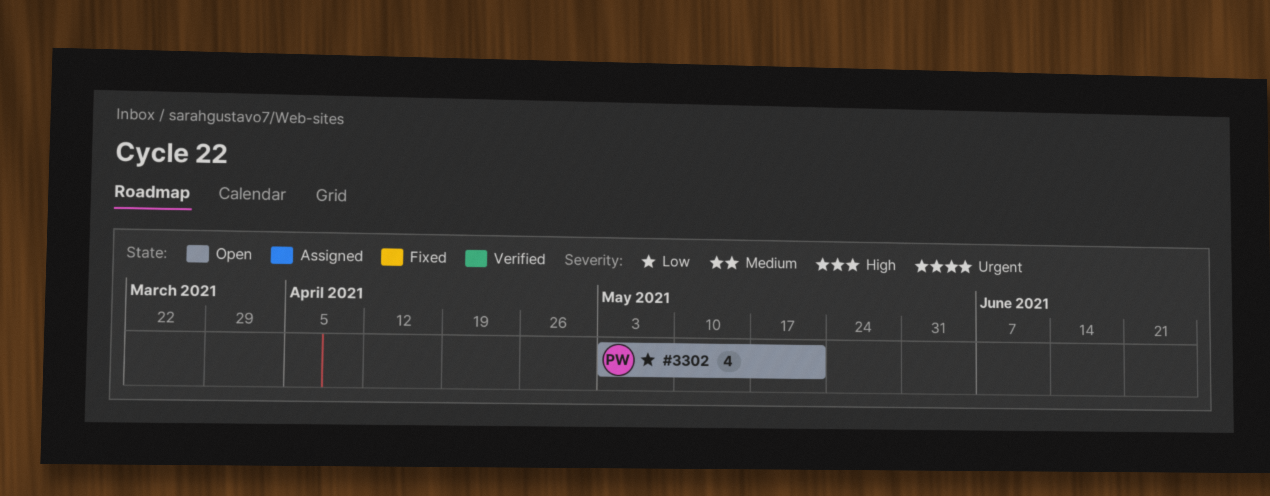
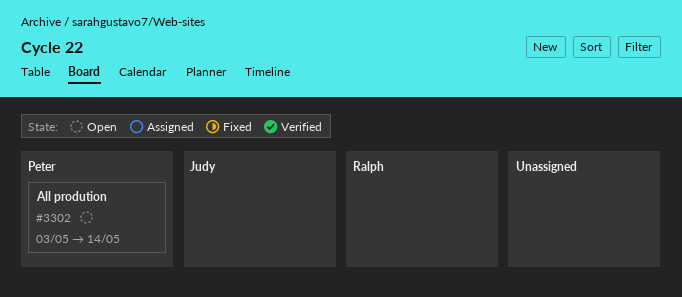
#3302, due: May 21 -> May 14

